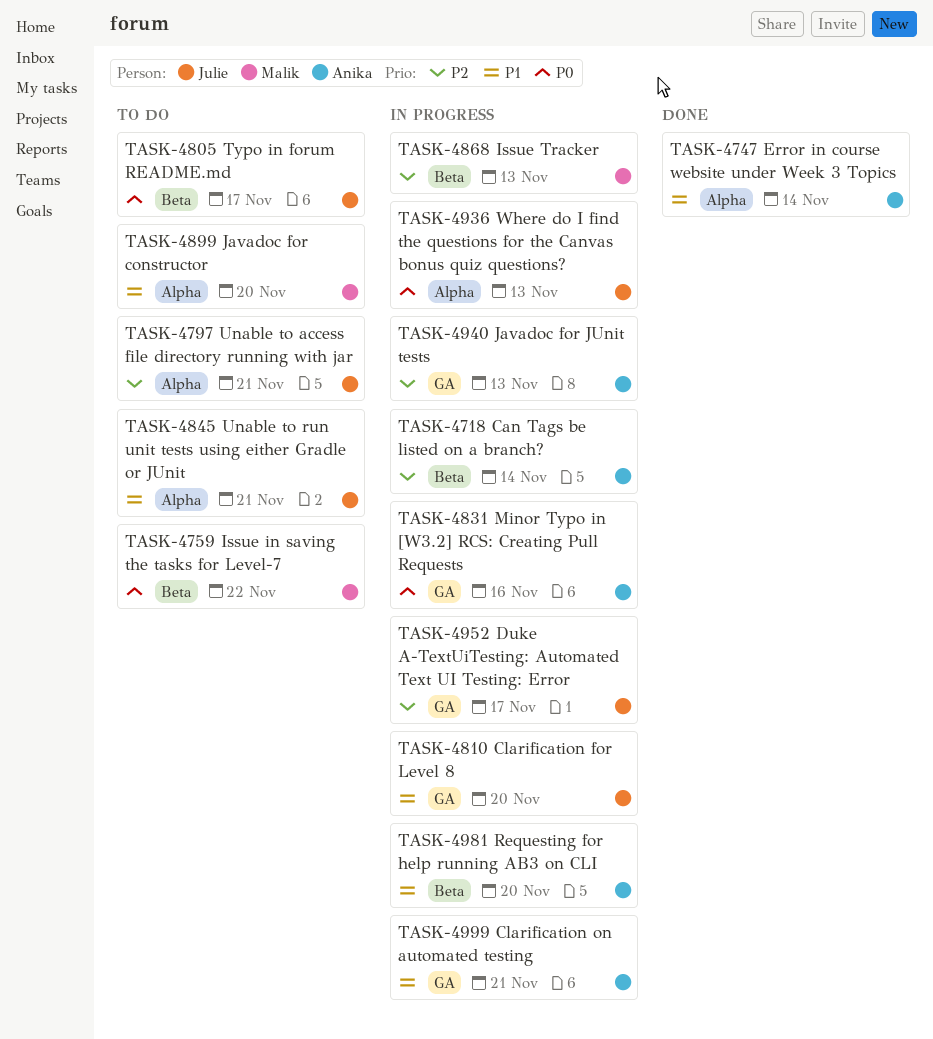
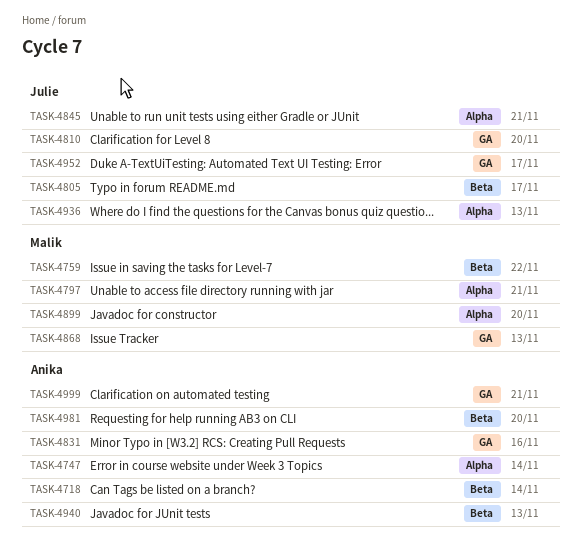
TASK-4797, owner: Julie -> Malik
TASK-4868, label: Beta -> GA
TASK-4940, label: GA -> Beta

